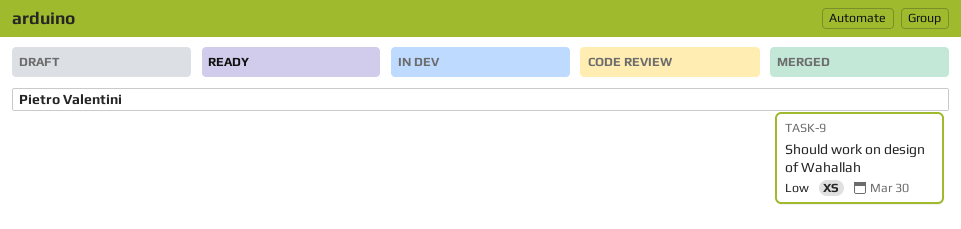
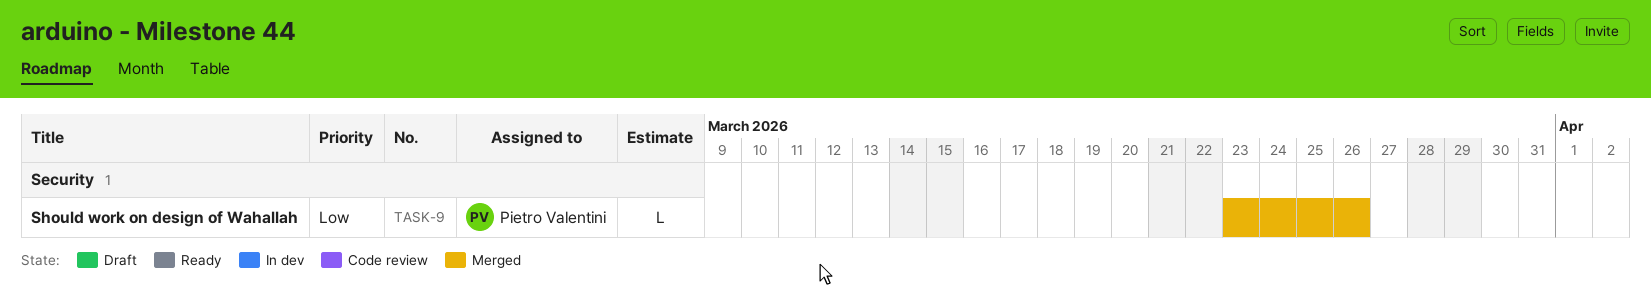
TASK-9, estimate: XS -> L
TASK-9, due: Mar 30 -> Mar 26

